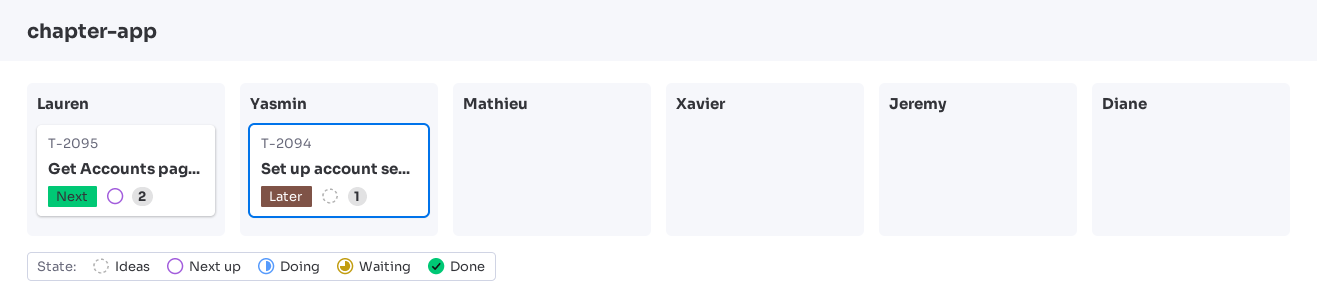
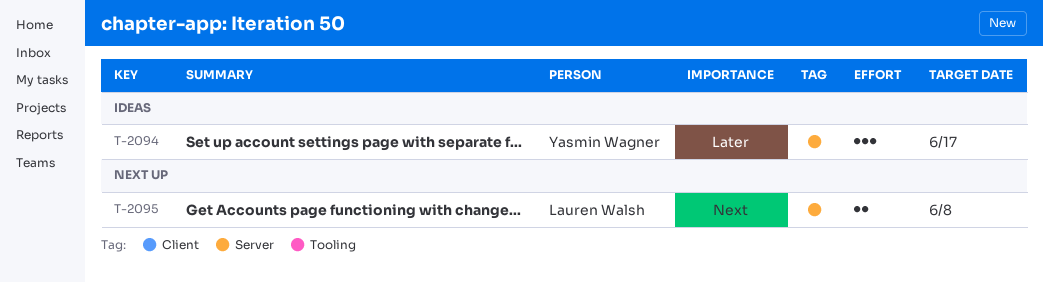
T-2094, estimate: 1 -> 3

